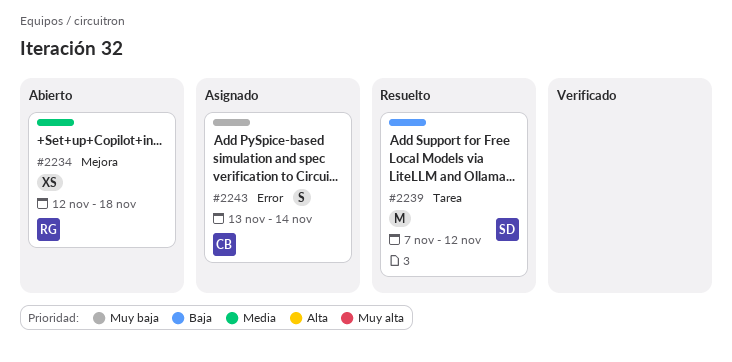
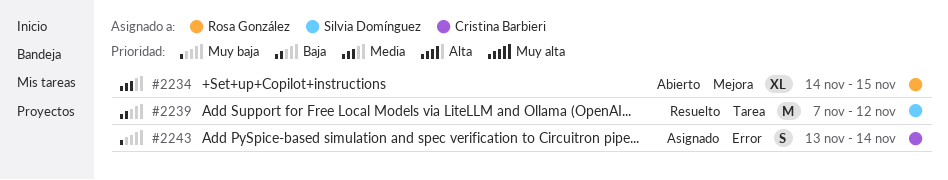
#2234, estimate: XS -> XL
#2234, start: Nov 12 -> Nov 14
#2234, due: Nov 18 -> Nov 15

